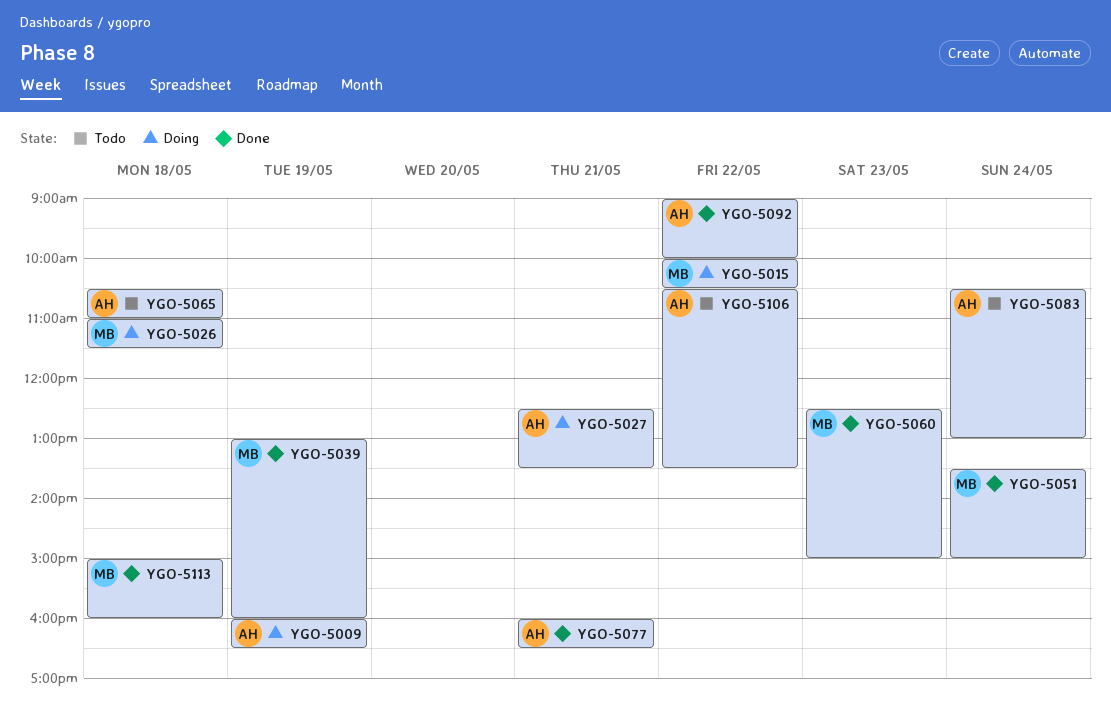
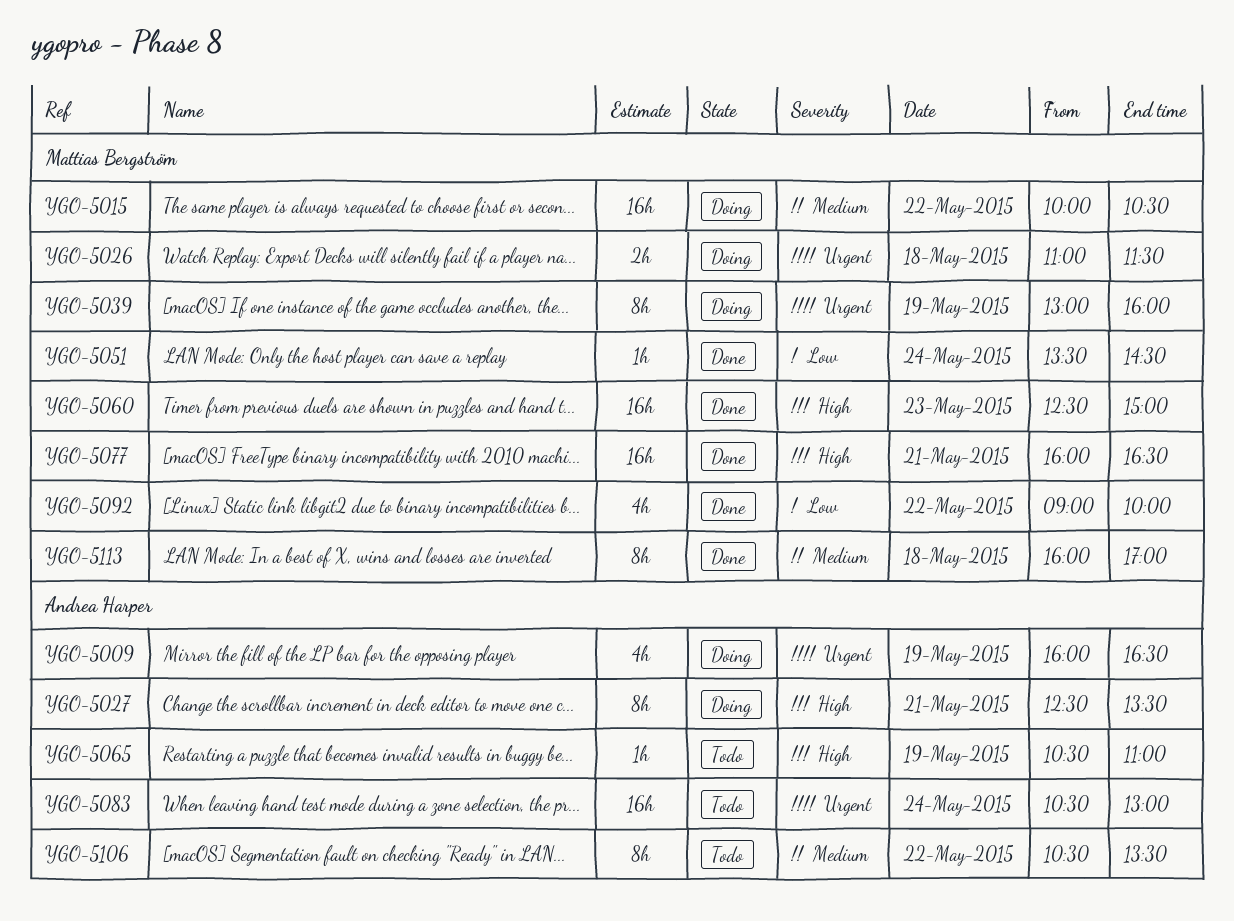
YGO-5039, status: Done -> Doing
YGO-5051, ends: 15:00 -> 14:30
YGO-5065, day: May 18 -> May 19
YGO-5077, owner: Andrea Harper -> Mattias Bergström
YGO-5092, owner: Andrea Harper -> Mattias Bergström
YGO-5113, begins: 15:00 -> 16:00
YGO-5113, ends: 16:00 -> 17:00

